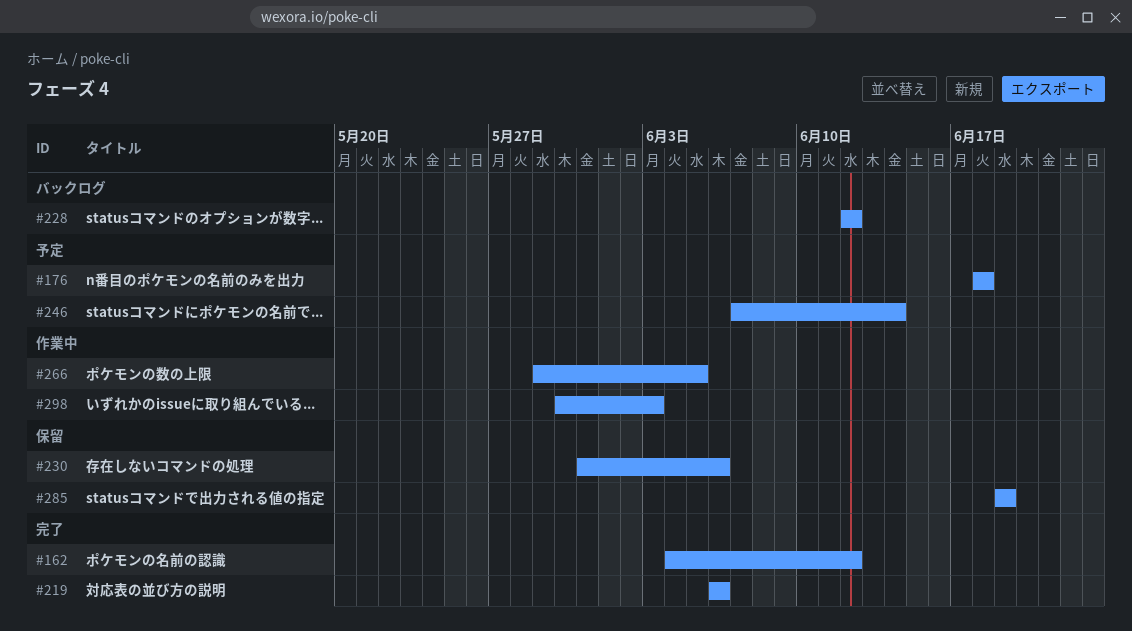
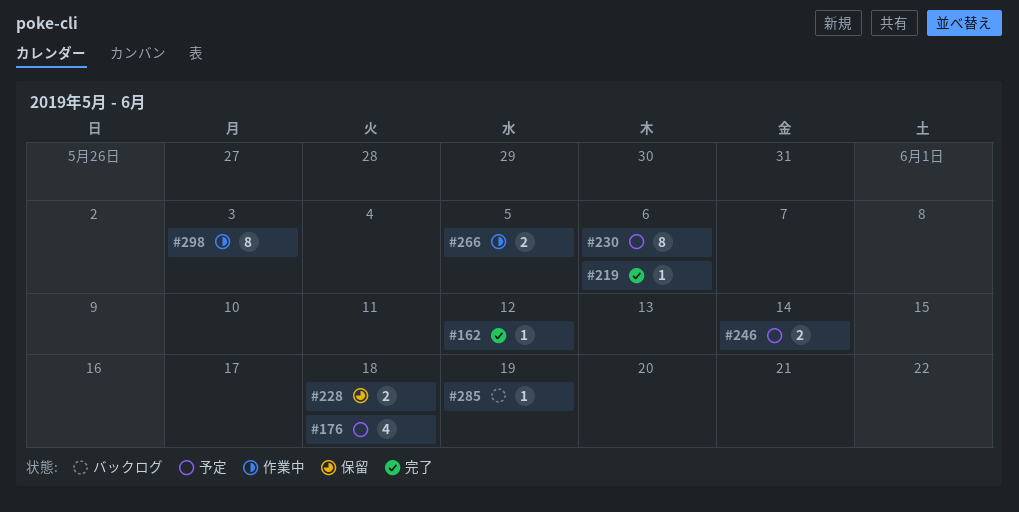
#228, status: バックログ -> 保留
#228, due: Jun 12 -> Jun 18
#230, status: 保留 -> 予定
#285, status: 保留 -> バックログ

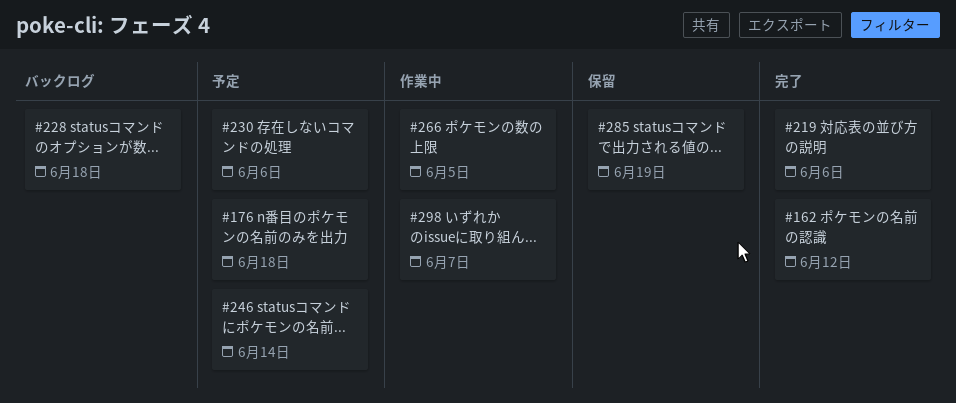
#228, status: 保留 -> バックログ
#285, status: バックログ -> 保留
#298, due: Jun 3 -> Jun 7

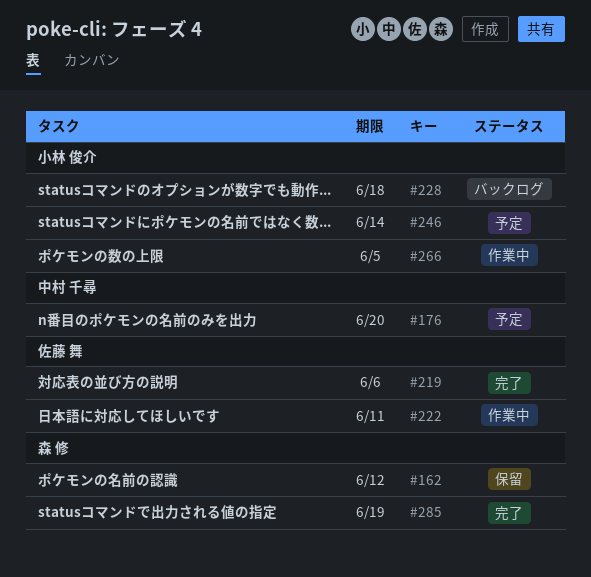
#162, status: 完了 -> 保留
#176, due: Jun 18 -> Jun 20
#222: none -> present
#230: present -> none
#285, status: 保留 -> 完了
#298: present -> none

